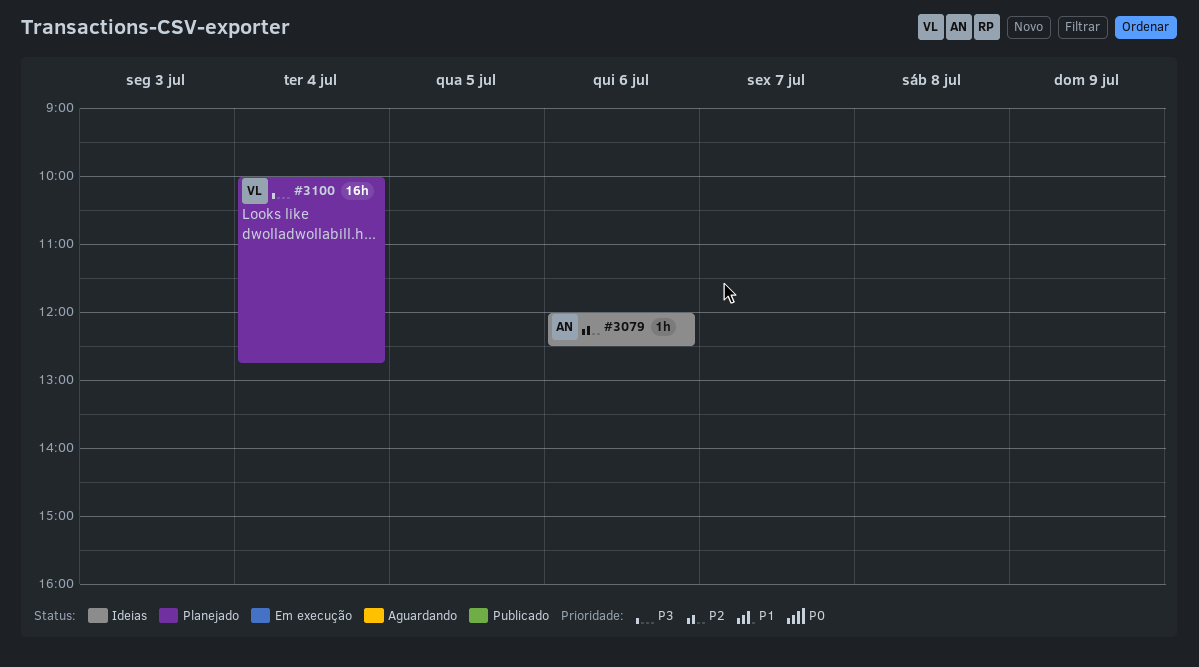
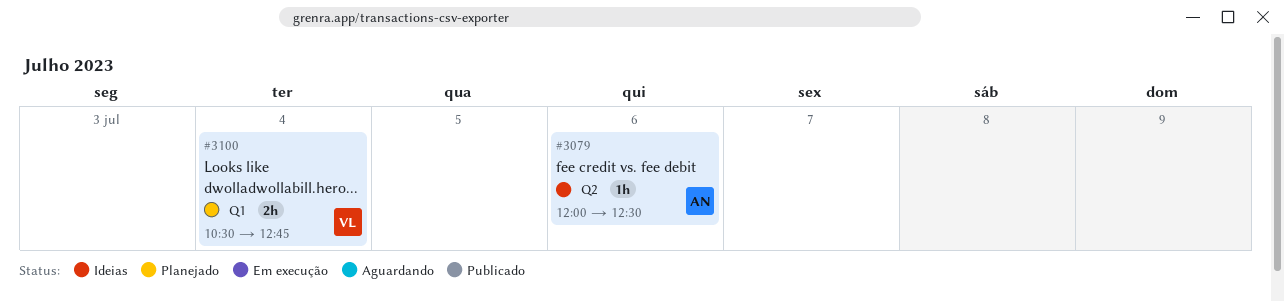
#3100, estimate: 16h -> 2h
#3100, begins: 10:00 -> 10:30

